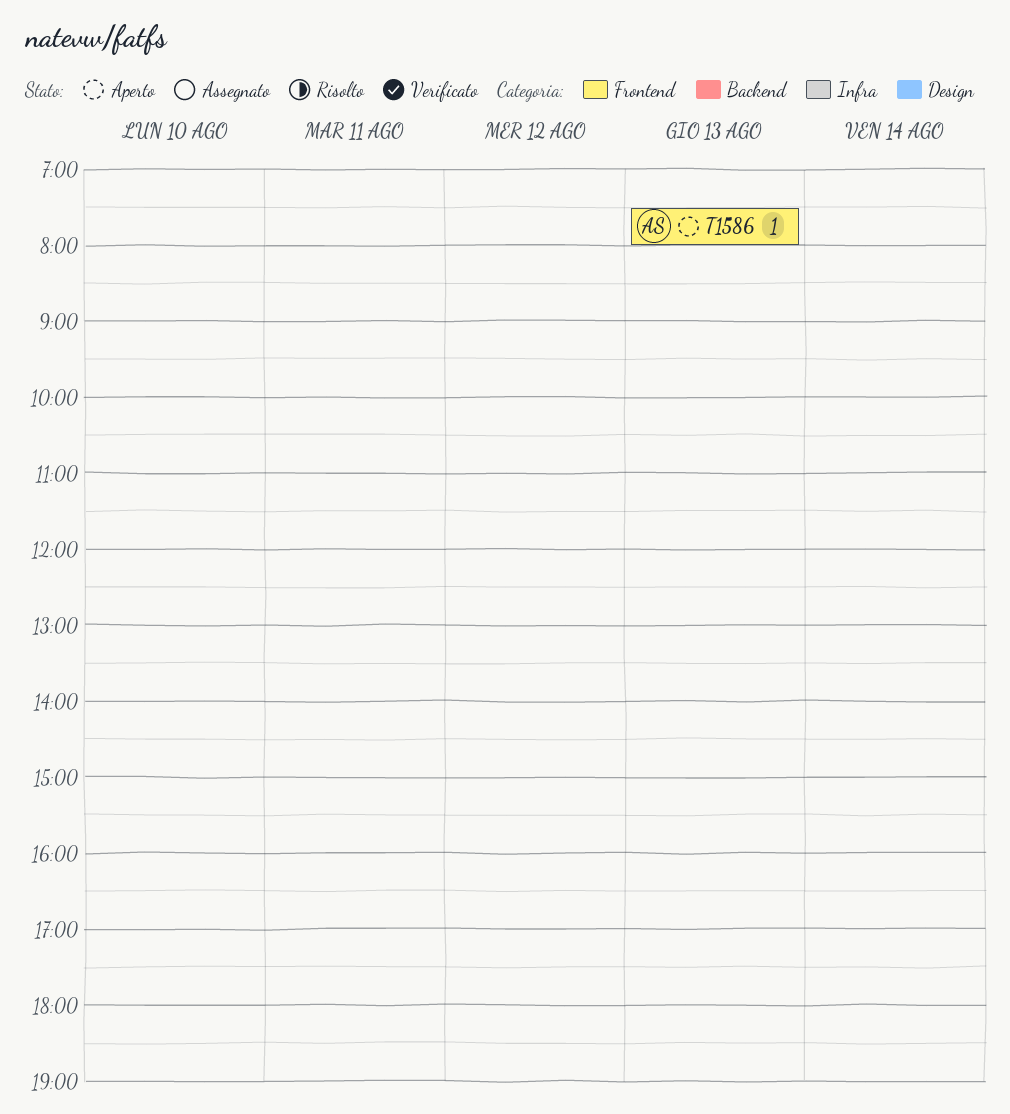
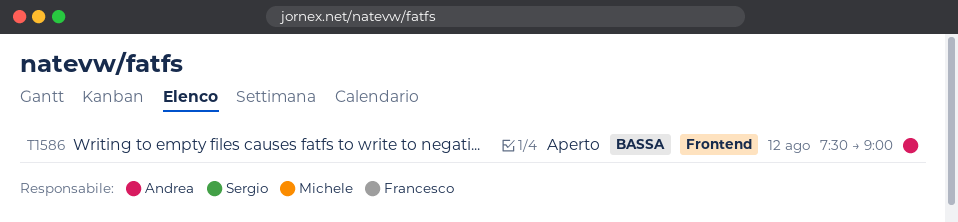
T1586, day: Aug 13 -> Aug 12
T1586, ends: 08:00 -> 09:00

